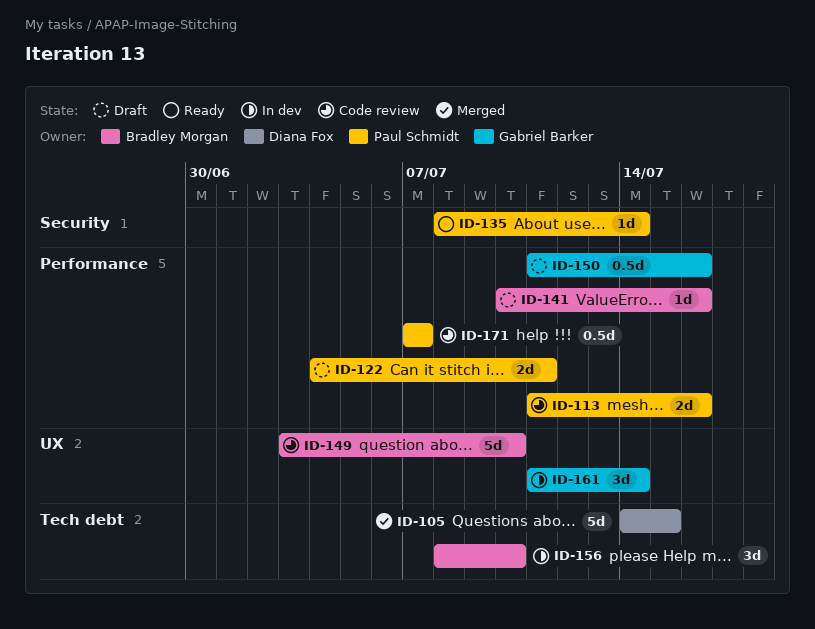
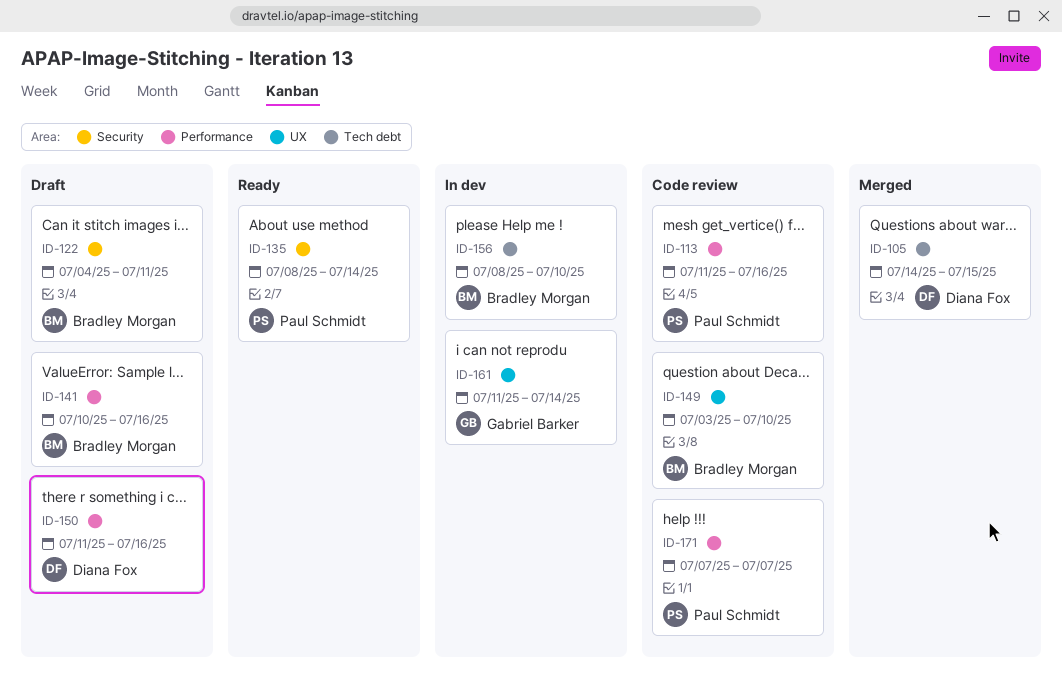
ID-122, owner: Paul Schmidt -> Bradley Morgan
ID-122, label: Performance -> Security
ID-150, owner: Gabriel Barker -> Diana Fox

